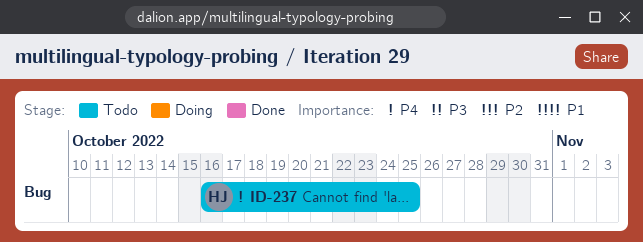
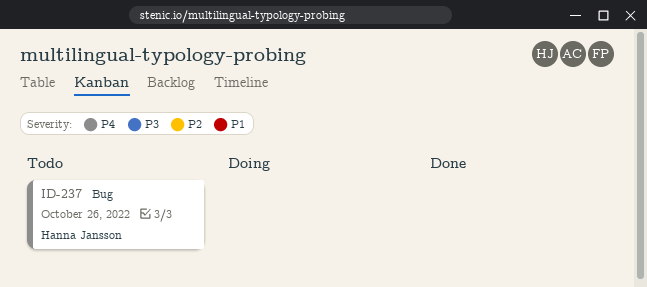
ID-237, due: Oct 25 -> Oct 26

